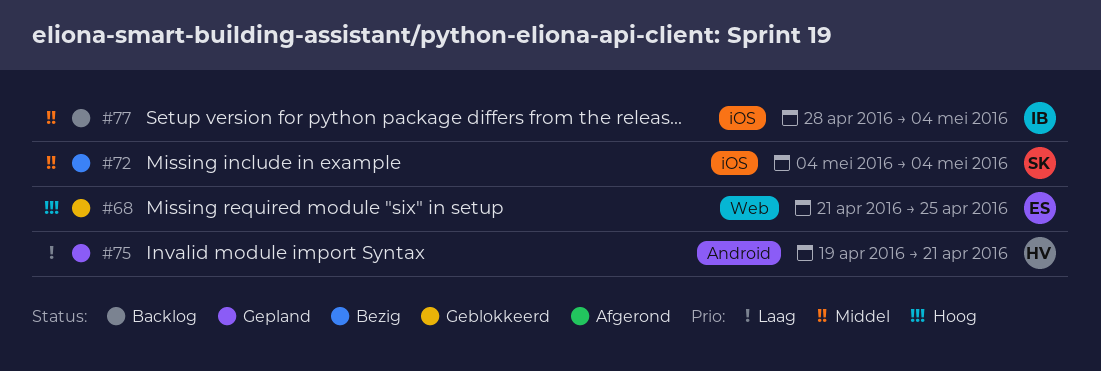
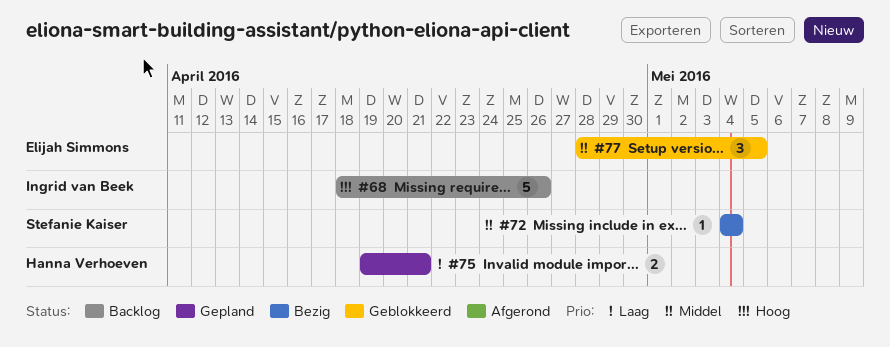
#68, status: Geblokkeerd -> Backlog
#68, owner: Elijah Simmons -> Ingrid van Beek
#68, start: Apr 21 -> Apr 18
#68, due: Apr 25 -> Apr 26
#77, status: Backlog -> Geblokkeerd
#77, owner: Ingrid van Beek -> Elijah Simmons
#77, due: May 4 -> May 5

